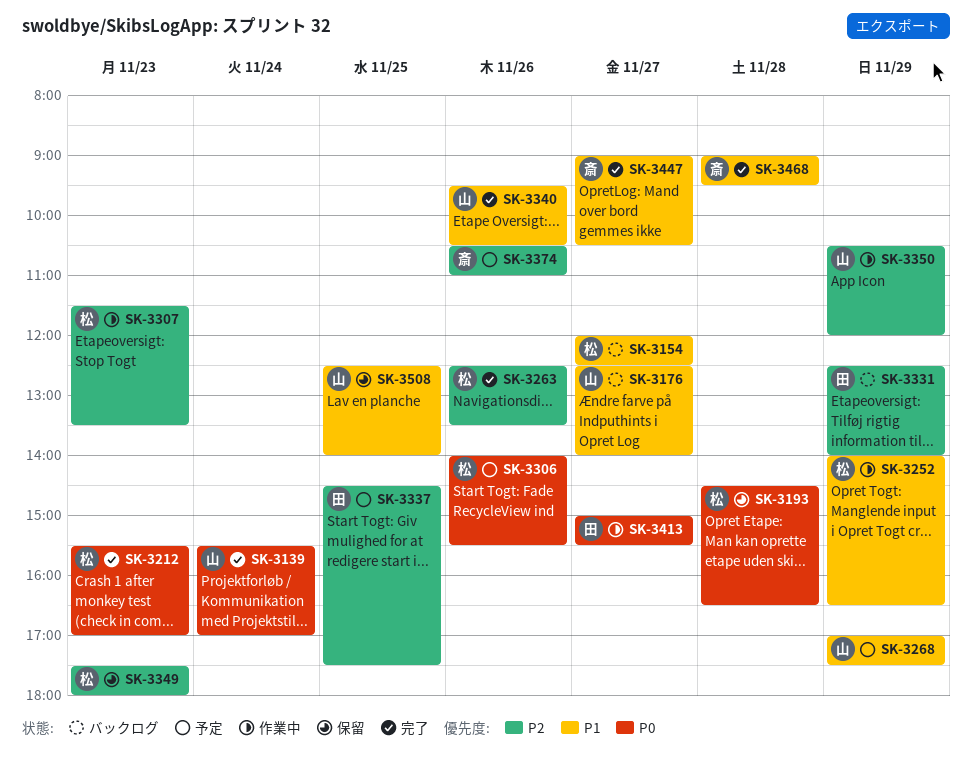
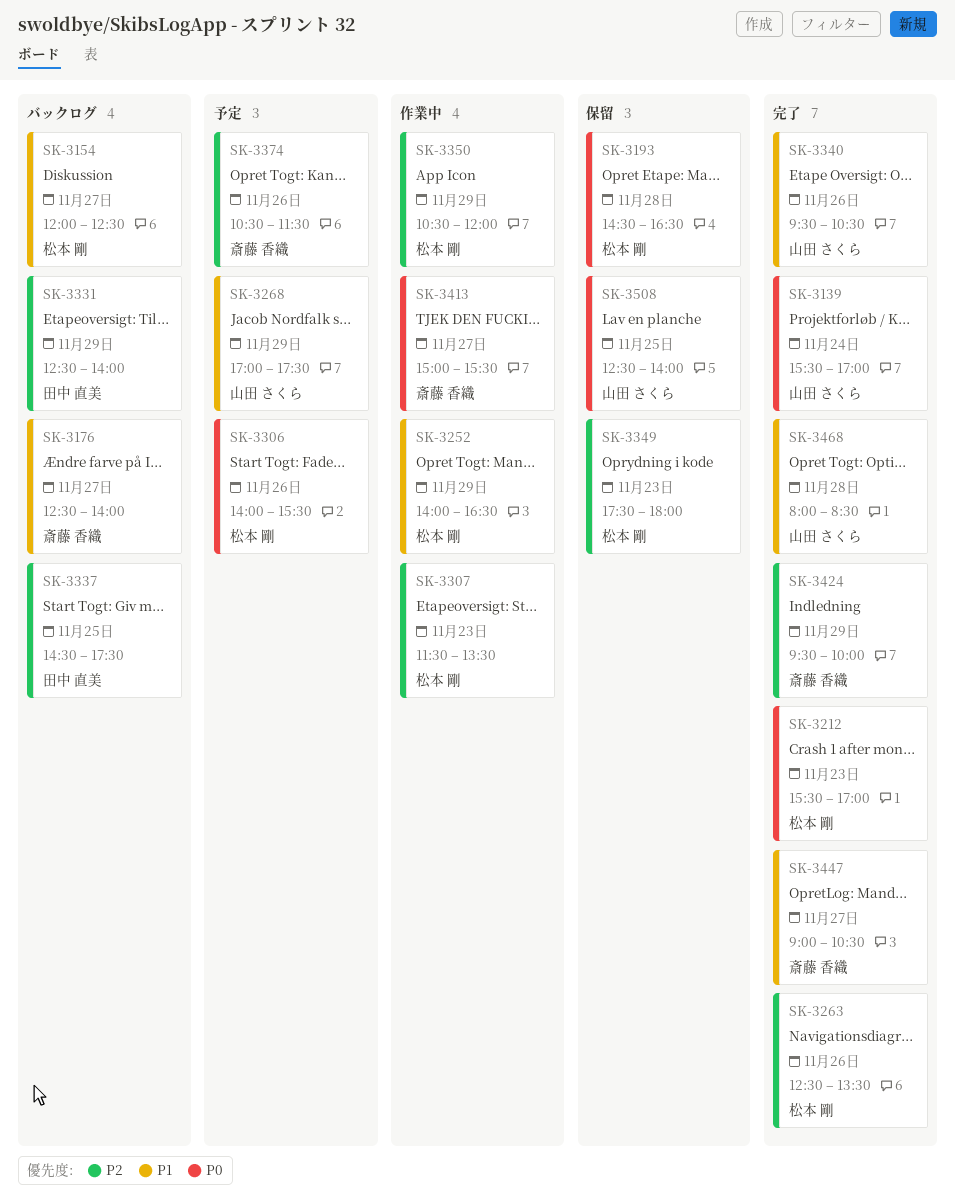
SK-3176, owner: 山田 さくら -> 斎藤 香織
SK-3337, status: 予定 -> バックログ
SK-3350, owner: 山田 さくら -> 松本 剛
SK-3374, ends: 11:00 -> 11:30
SK-3413, owner: 田中 直美 -> 斎藤 香織
SK-3424: none -> present
SK-3468, owner: 斎藤 香織 -> 山田 さくら
SK-3468, begins: 09:00 -> 08:00
SK-3468, ends: 09:30 -> 08:30
SK-3508, priority: P1 -> P0

